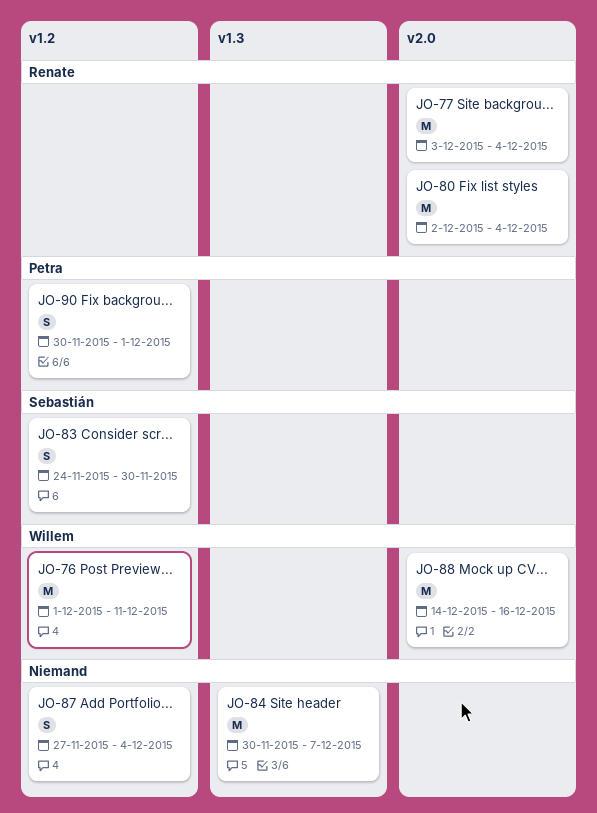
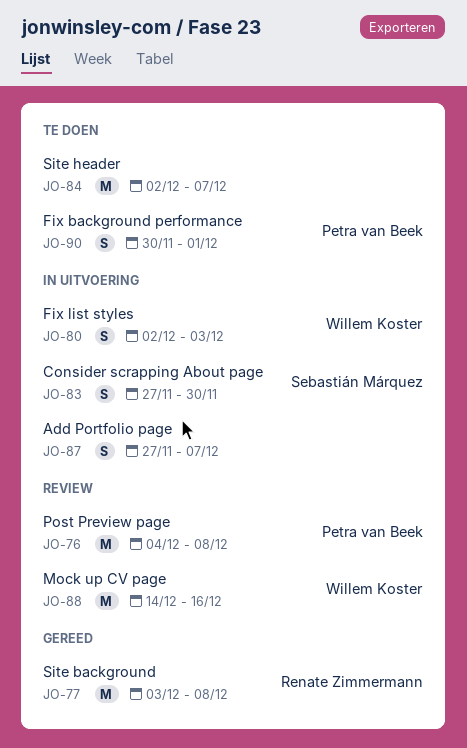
JO-76, owner: Willem Koster -> Petra van Beek
JO-76, start: Dec 1 -> Dec 4
JO-76, due: Dec 11 -> Dec 8
JO-77, due: Dec 4 -> Dec 8
JO-80, owner: Renate Zimmermann -> Willem Koster
JO-80, estimate: M -> S
JO-80, due: Dec 4 -> Dec 3
JO-83, start: Nov 24 -> Nov 27
JO-84, start: Nov 30 -> Dec 2
JO-87, due: Dec 4 -> Dec 7

